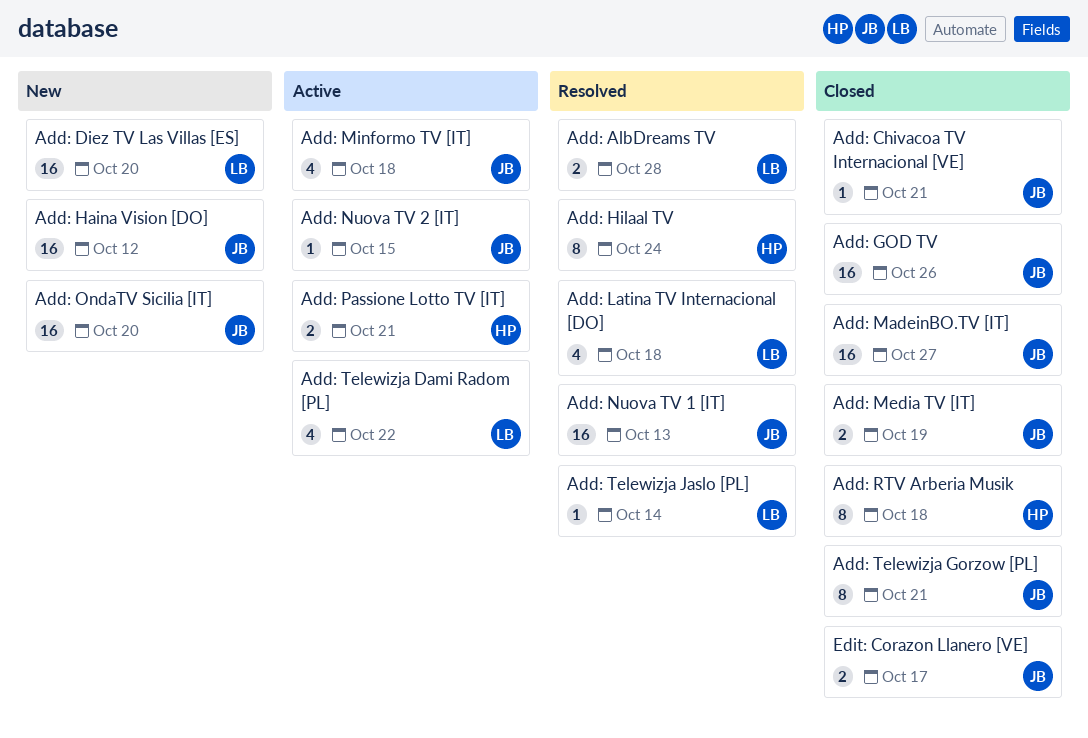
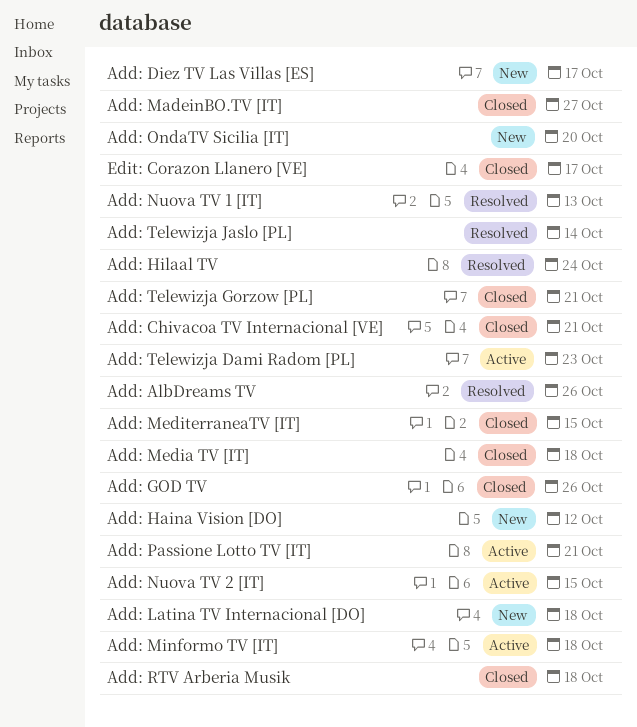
Add: AlbDreams TV, due: Oct 28 -> Oct 26
Add: Diez TV Las Villas [ES], due: Oct 20 -> Oct 17
Add: Latina TV Internacional [DO], status: Resolved -> New
Add: Media TV [IT], due: Oct 19 -> Oct 18
Add: MediterraneaTV [IT]: none -> present
Add: Telewizja Dami Radom [PL], due: Oct 22 -> Oct 23

